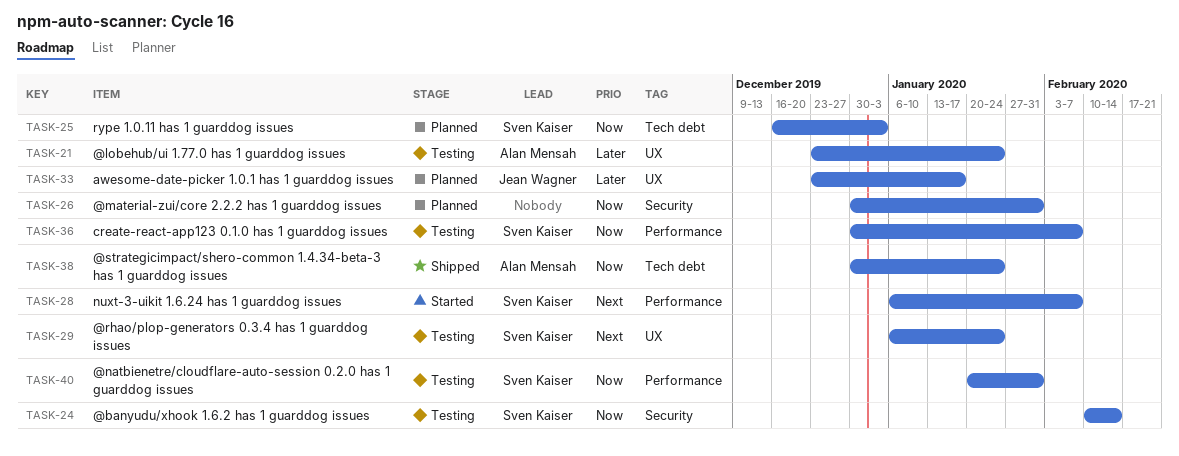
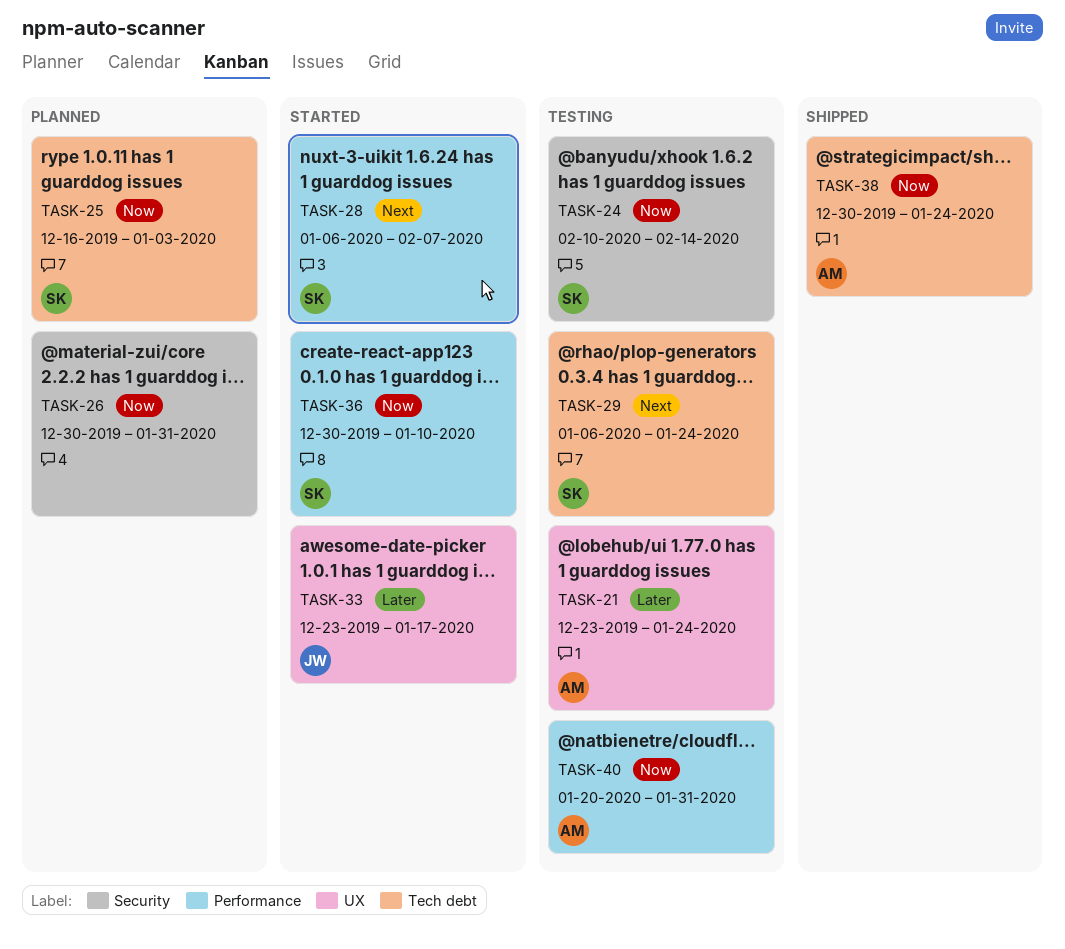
TASK-29, label: UX -> Tech debt
TASK-33, status: Planned -> Started
TASK-36, status: Testing -> Started
TASK-36, due: Feb 7 -> Jan 10
TASK-40, owner: Sven Kaiser -> Alan Mensah

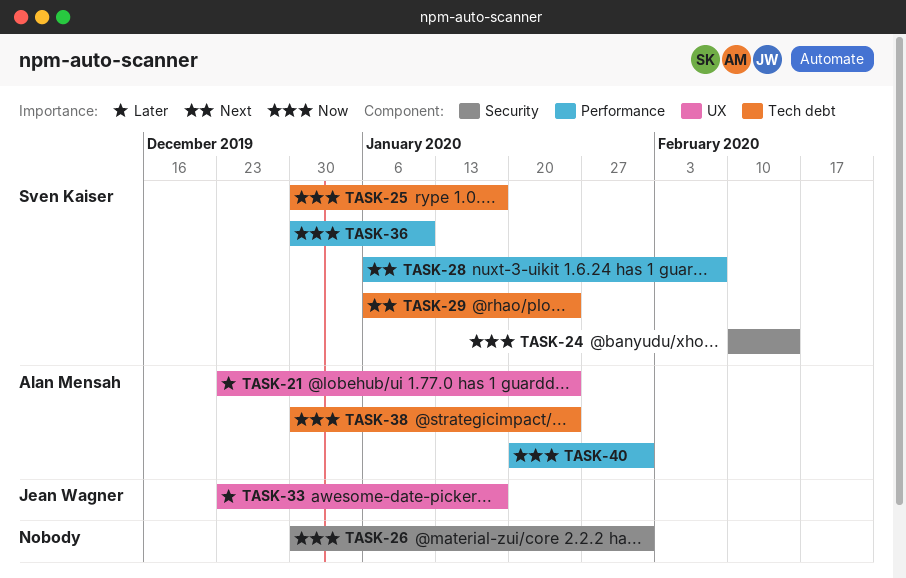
TASK-25, start: Dec 16 -> Dec 30
TASK-25, due: Jan 3 -> Jan 17

